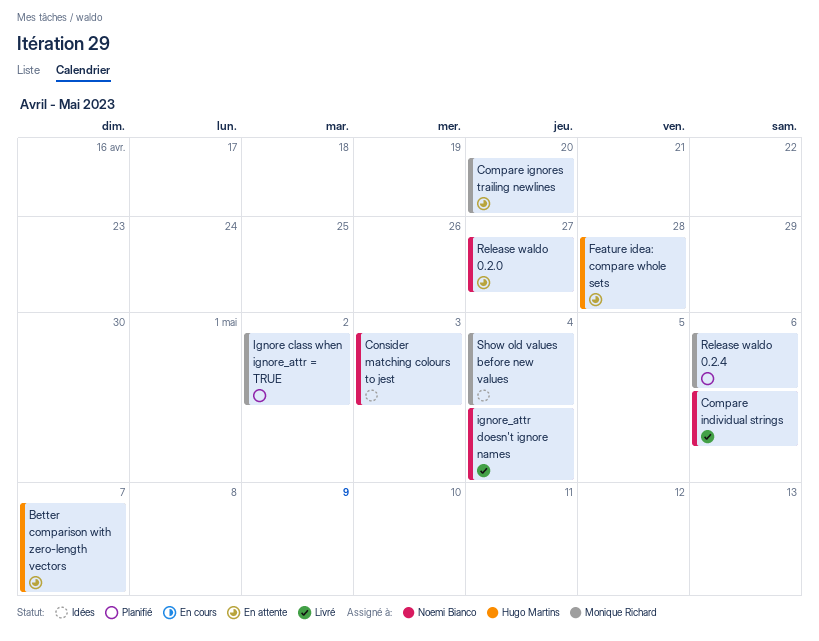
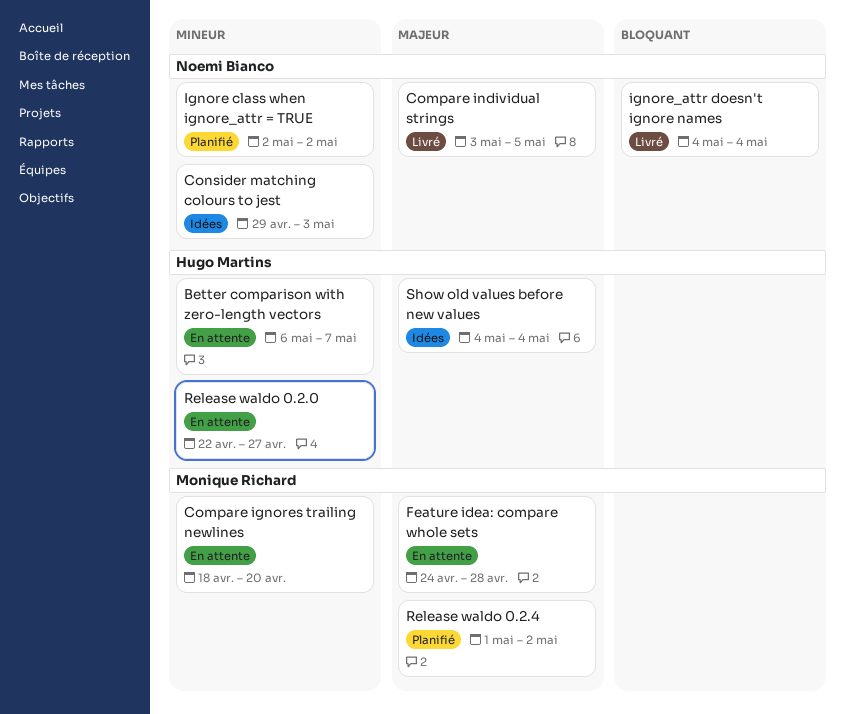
Compare individual strings, due: May 6 -> May 5
Feature idea: compare whole sets, owner: Hugo Martins -> Monique Richard
Ignore class when ignore_attr = TRUE, owner: Monique Richard -> Noemi Bianco
Release waldo 0.2.0, owner: Noemi Bianco -> Hugo Martins
Release waldo 0.2.4, due: May 6 -> May 2
Show old values before new values, owner: Monique Richard -> Hugo Martins

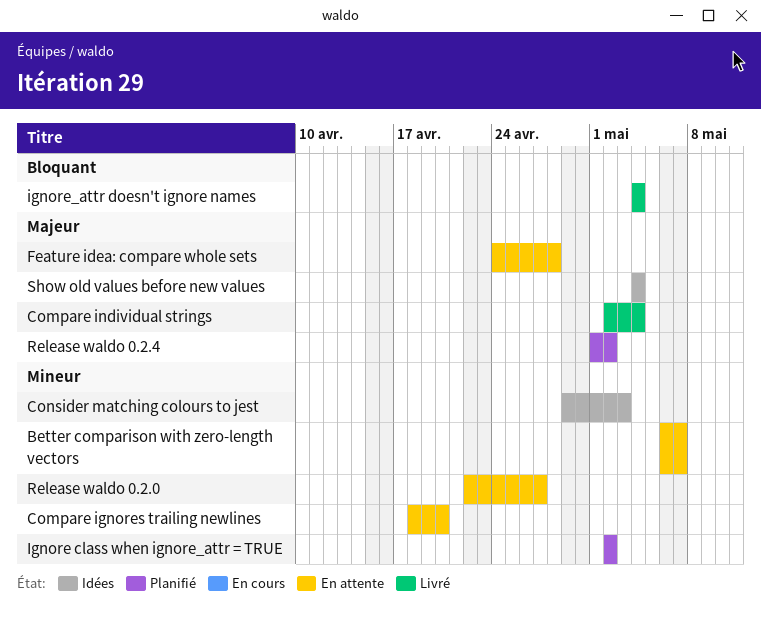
Compare individual strings, start: May 3 -> May 2
Compare individual strings, due: May 5 -> May 4

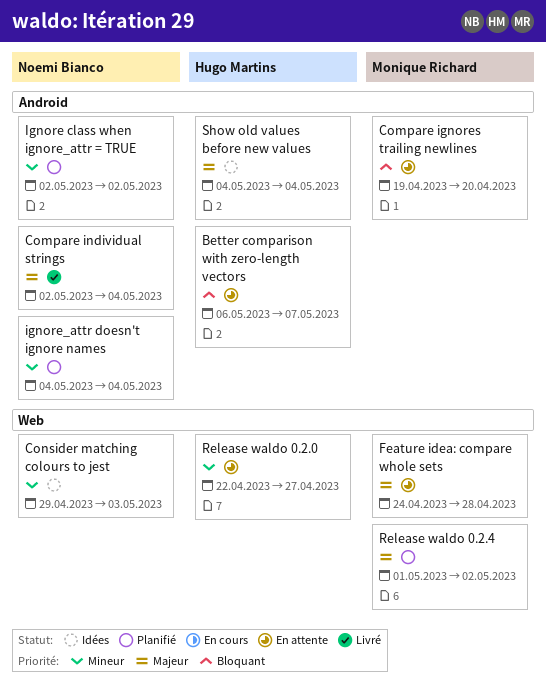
Better comparison with zero-length vectors, priority: Mineur -> Bloquant
Compare ignores trailing newlines, priority: Mineur -> Bloquant
Compare ignores trailing newlines, start: Apr 18 -> Apr 19
ignore_attr doesn't ignore names, status: Livré -> Planifié
ignore_attr doesn't ignore names, priority: Bloquant -> Mineur

